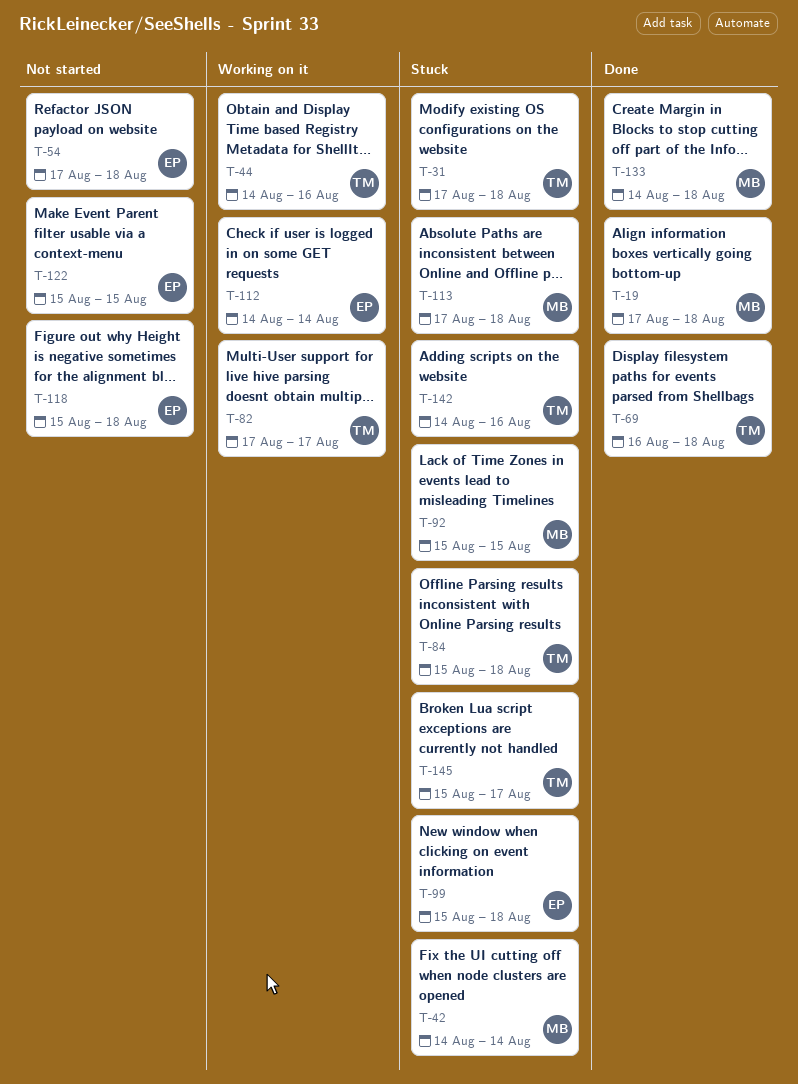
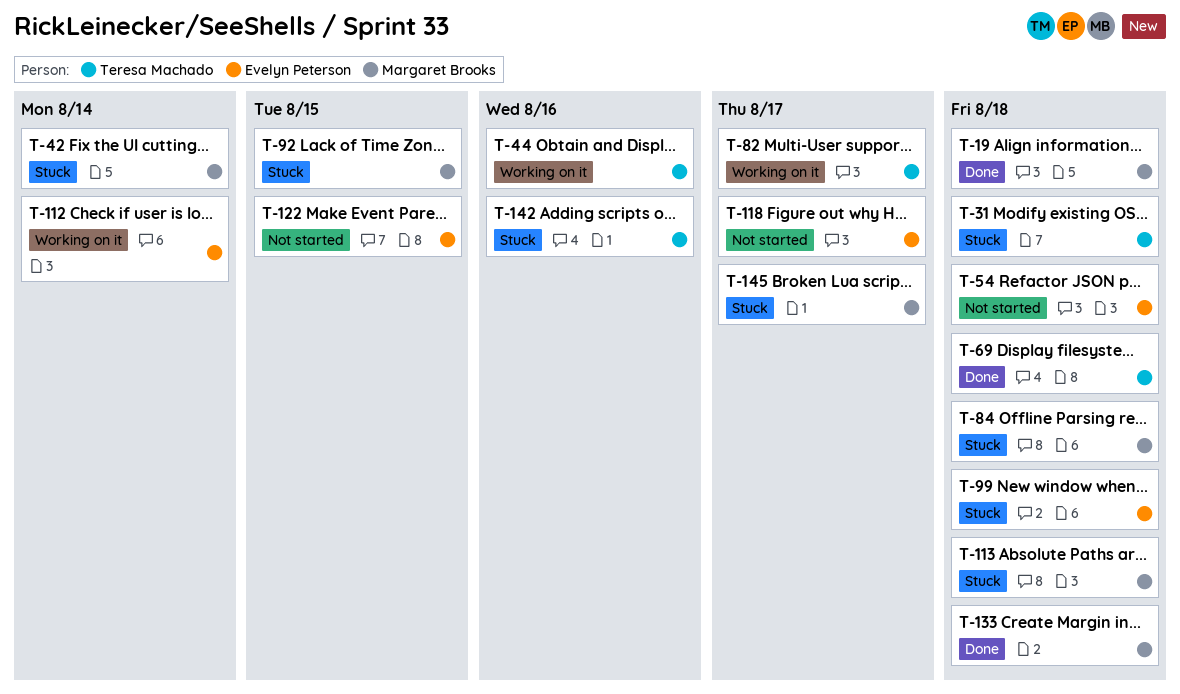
T-84, owner: Teresa Machado -> Margaret Brooks
T-118, due: Aug 18 -> Aug 17
T-145, owner: Teresa Machado -> Margaret Brooks

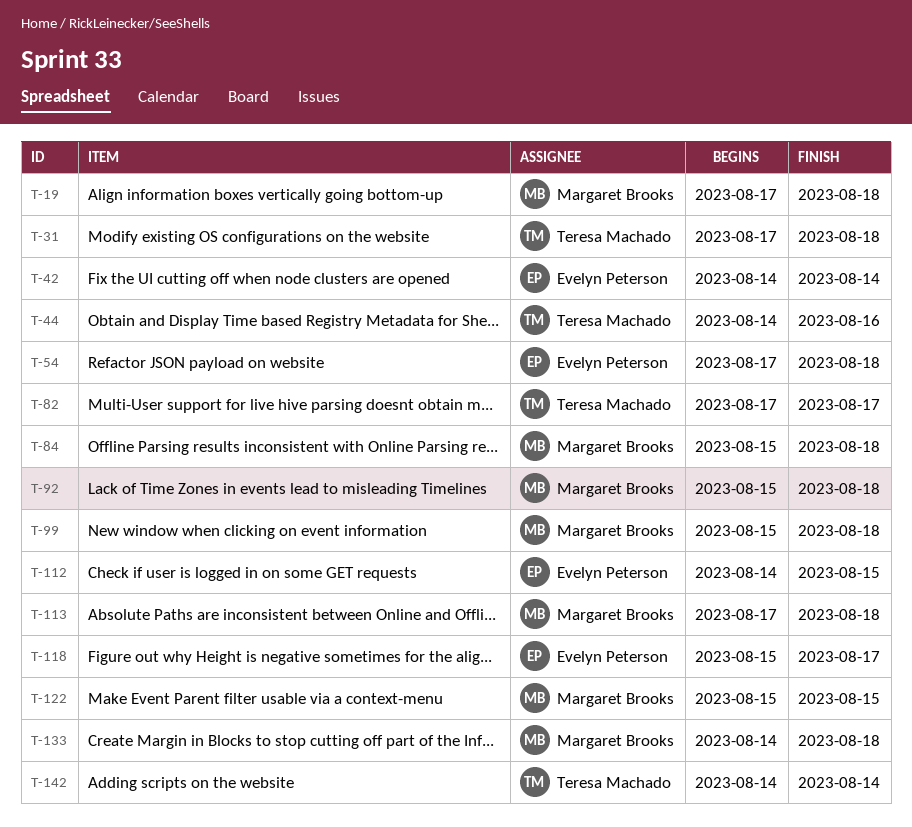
T-42, owner: Margaret Brooks -> Evelyn Peterson
T-69: present -> none
T-92, due: Aug 15 -> Aug 18
T-99, owner: Evelyn Peterson -> Margaret Brooks
T-112, due: Aug 14 -> Aug 15
T-122, owner: Evelyn Peterson -> Margaret Brooks
T-142, due: Aug 16 -> Aug 14
T-145: present -> none

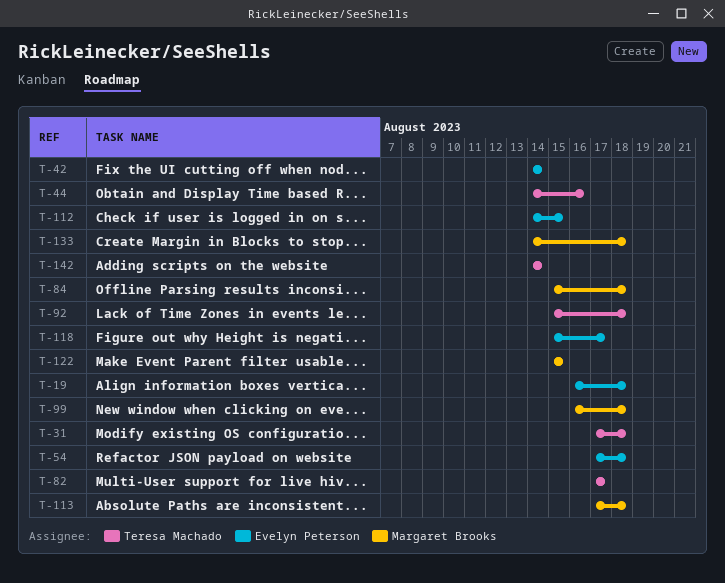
T-19, owner: Margaret Brooks -> Evelyn Peterson
T-19, start: Aug 17 -> Aug 16
T-92, owner: Margaret Brooks -> Teresa Machado
T-99, start: Aug 15 -> Aug 16

